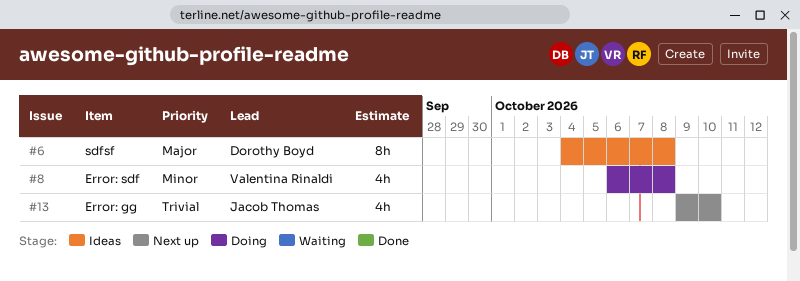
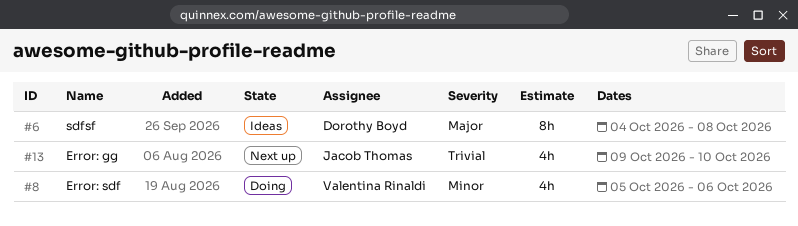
#8, start: Oct 6 -> Oct 5
#8, due: Oct 8 -> Oct 6

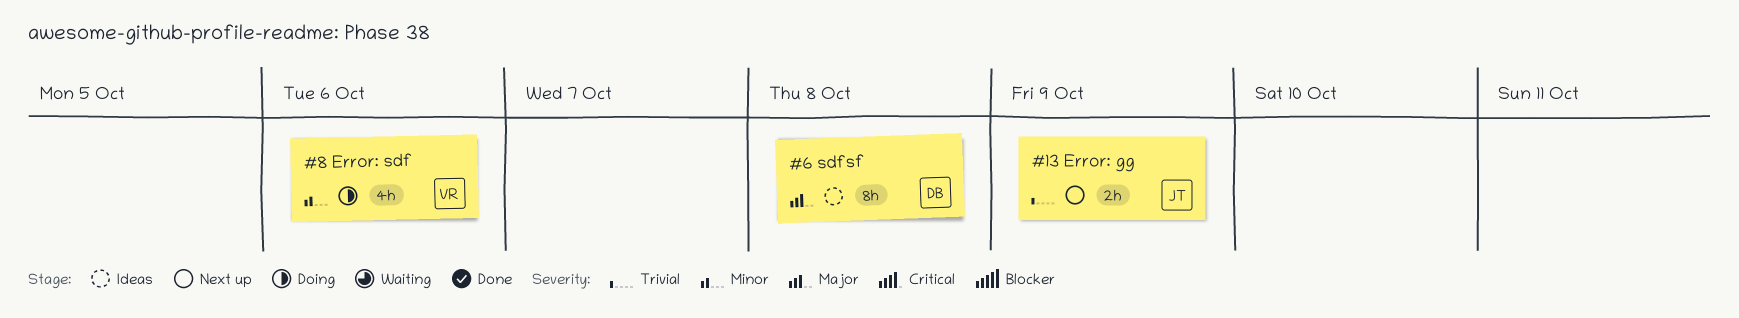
#13, estimate: 4h -> 2h
#13, due: Oct 10 -> Oct 9

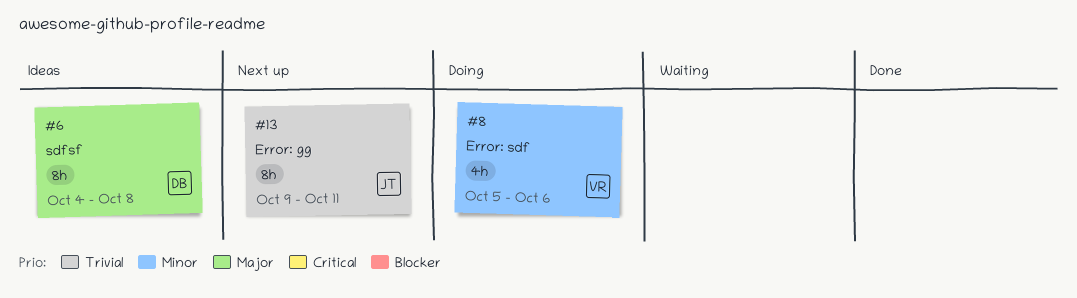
#13, estimate: 2h -> 8h
#13, due: Oct 9 -> Oct 11

